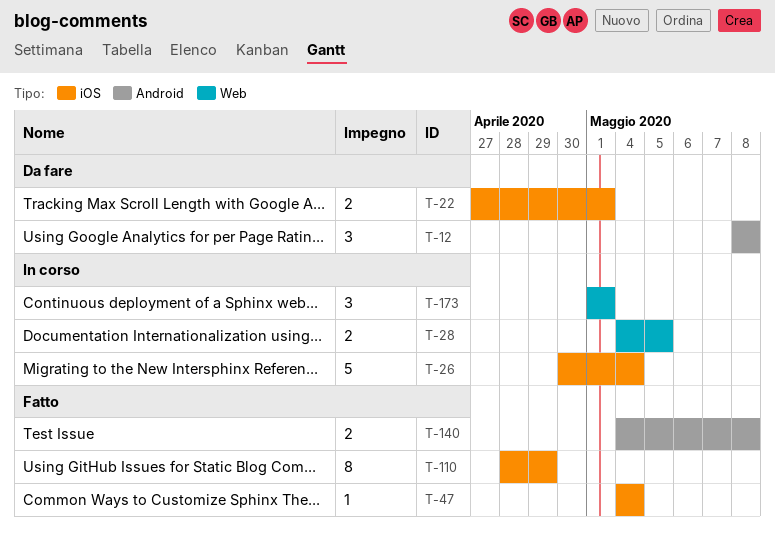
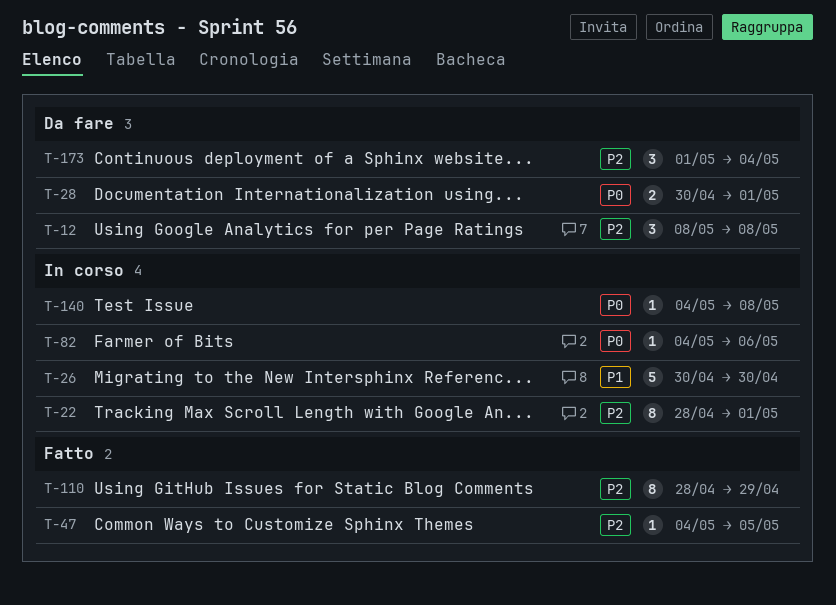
T-22, status: Da fare -> In corso
T-22, estimate: 2 -> 8
T-22, start: Apr 27 -> Apr 28
T-26, due: May 4 -> Apr 30
T-28, status: In corso -> Da fare
T-28, start: May 4 -> Apr 30
T-28, due: May 5 -> May 1
T-47, due: May 4 -> May 5
T-82: none -> present
T-140, status: Fatto -> In corso
T-140, estimate: 2 -> 1
T-173, status: In corso -> Da fare
T-173, due: May 1 -> May 4

